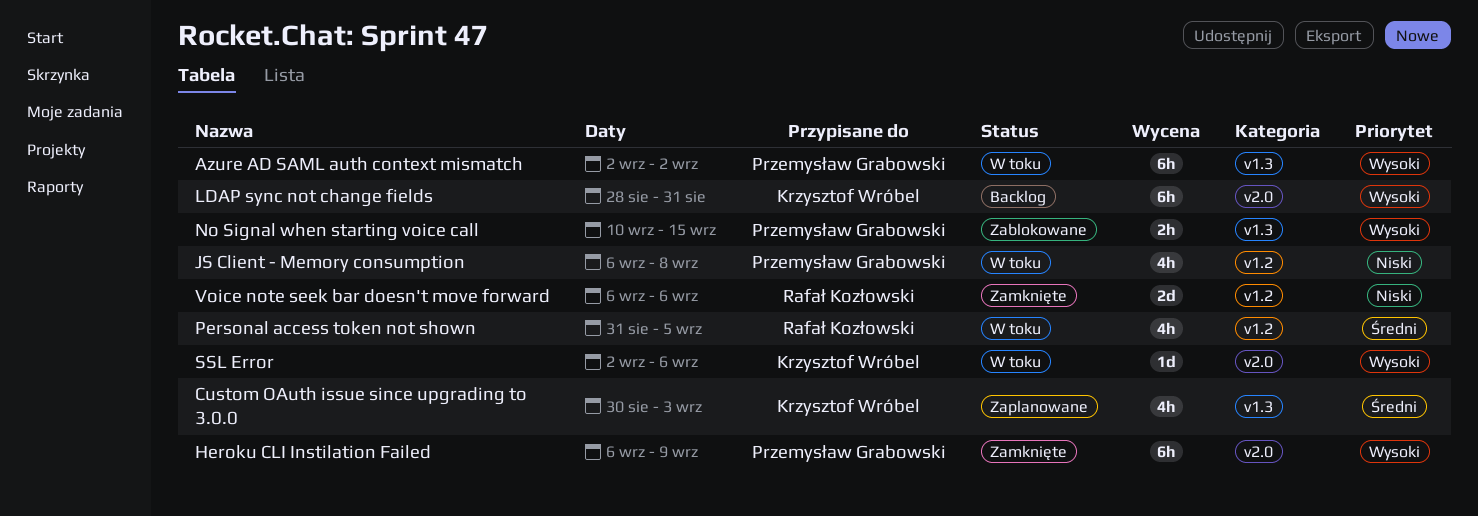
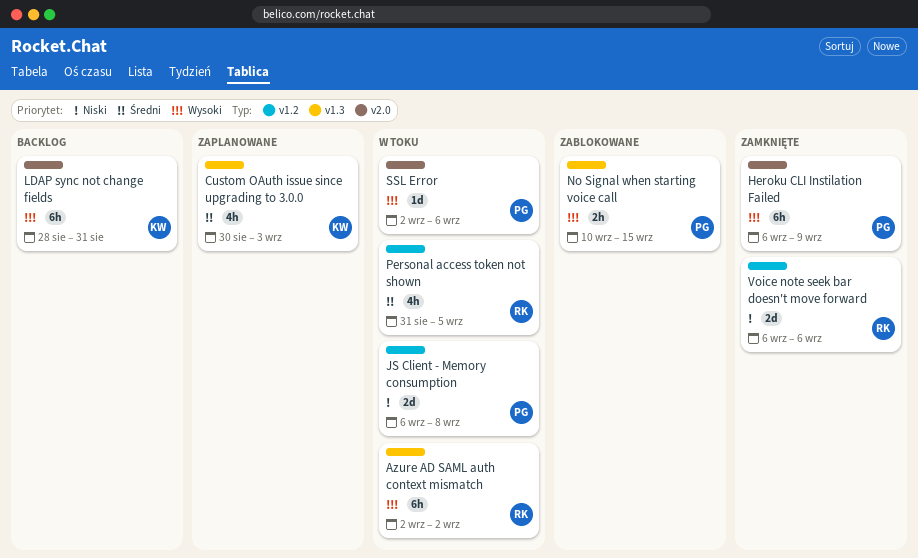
Azure AD SAML auth context mismatch, owner: Przemysław Grabowski -> Rafał Kozłowski
JS Client - Memory consumption, estimate: 4h -> 2d
SSL Error, owner: Krzysztof Wróbel -> Przemysław Grabowski

